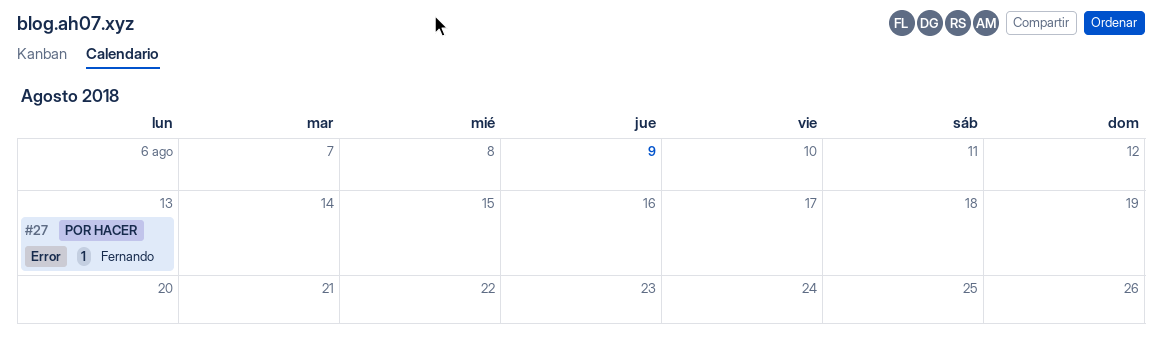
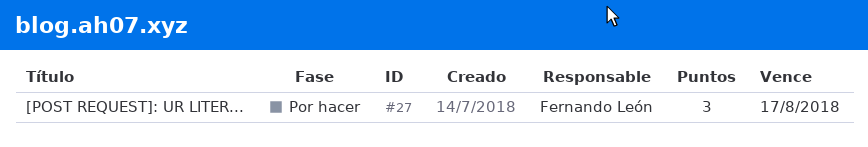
#27, estimate: 1 -> 3
#27, due: Aug 13 -> Aug 17

